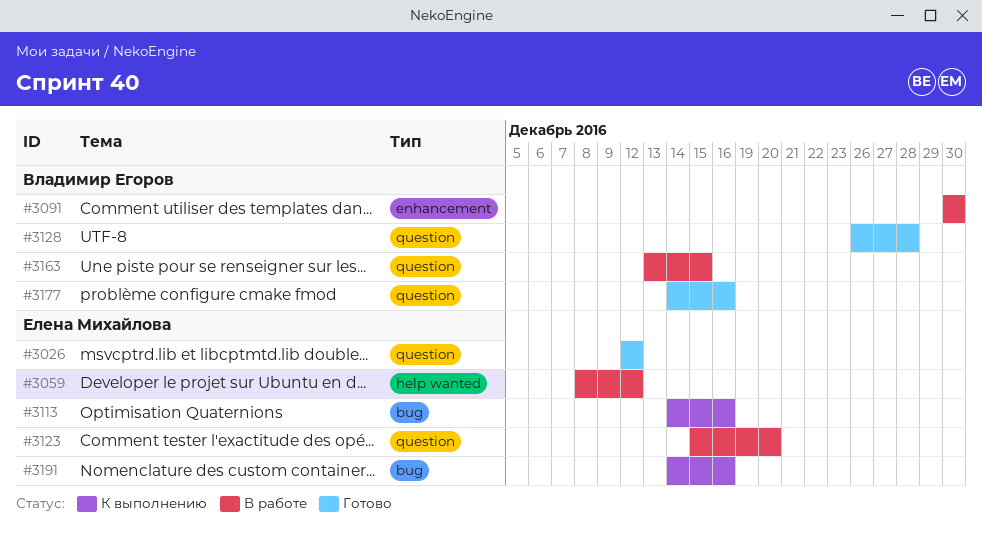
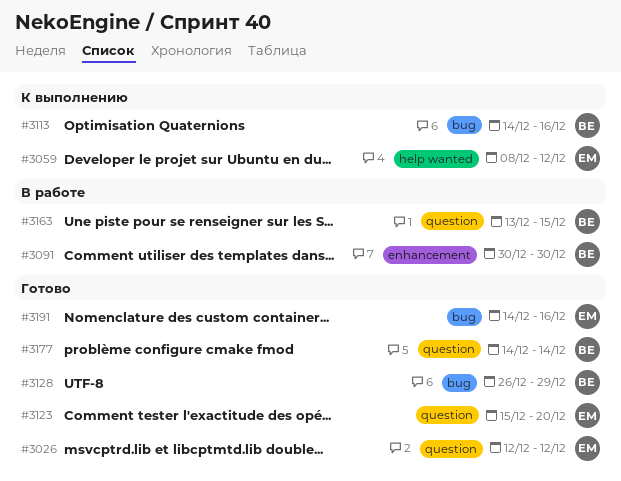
#3059, status: В работе -> К выполнению
#3113, owner: Елена Михайлова -> Владимир Егоров
#3123, status: В работе -> Готово
#3128, label: question -> bug
#3128, due: Dec 28 -> Dec 29
#3177, due: Dec 16 -> Dec 14
#3191, status: К выполнению -> Готово

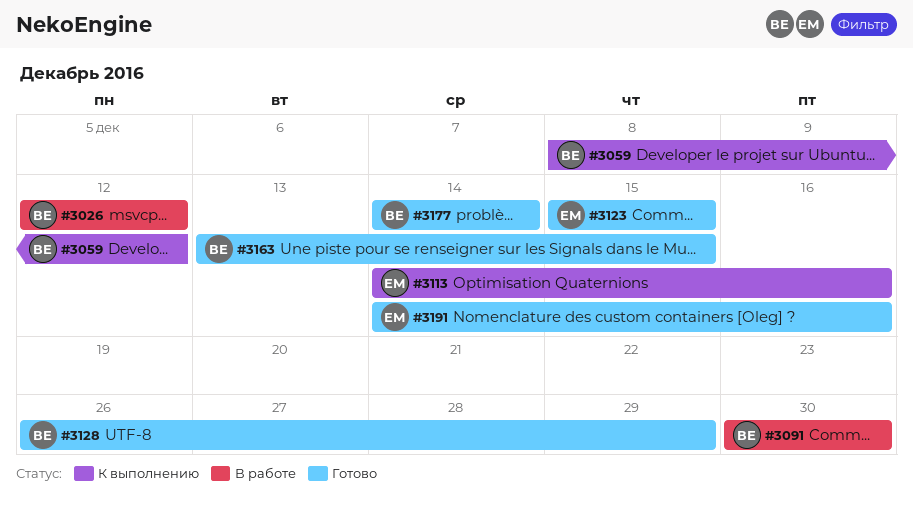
#3026, status: Готово -> В работе
#3026, owner: ЕМ -> ВЕ
#3059, owner: ЕМ -> ВЕ
#3113, owner: ВЕ -> ЕМ
#3123, due: Dec 20 -> Dec 15
#3163, status: В работе -> Готово

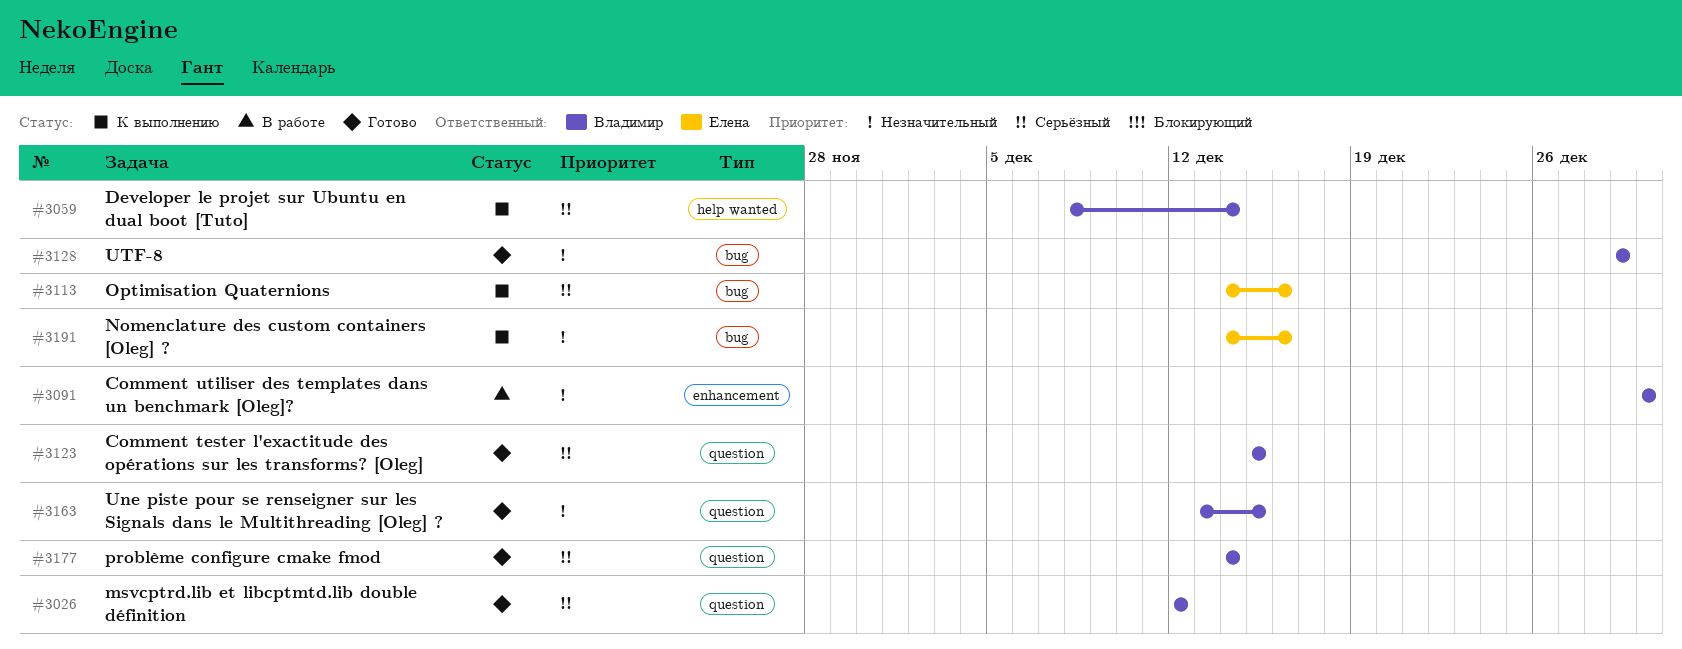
#3026, status: В работе -> Готово
#3059, due: Dec 12 -> Dec 14
#3123, owner: Елена -> Владимир
#3128, start: Dec 26 -> Dec 29
#3191, status: Готово -> К выполнению

